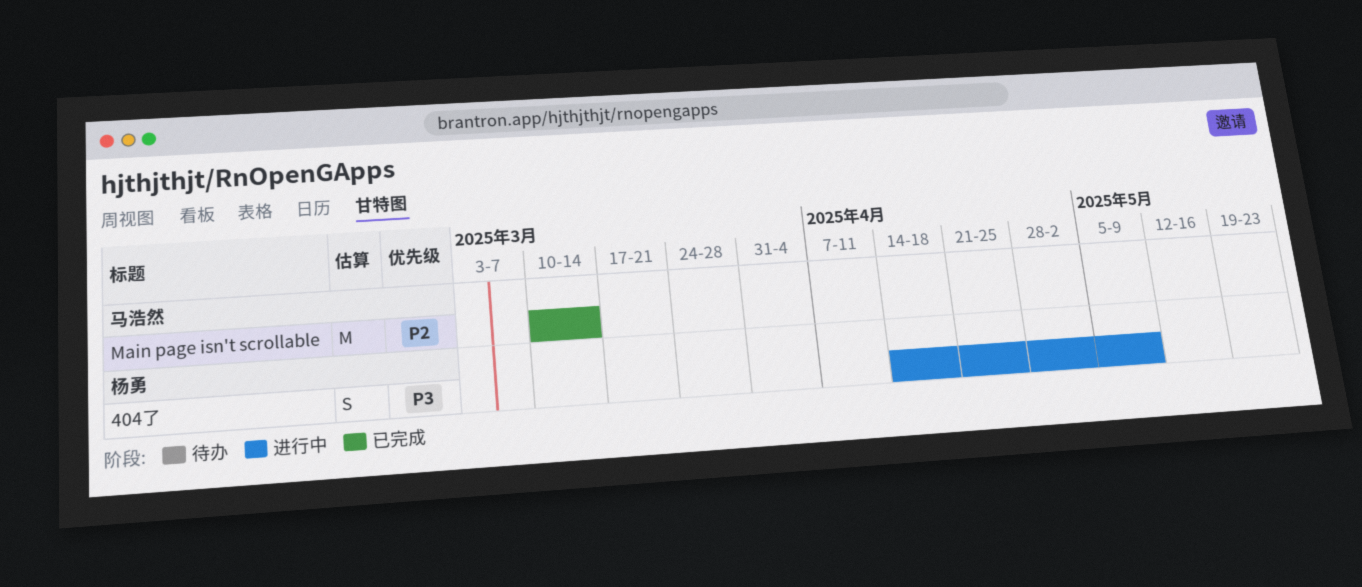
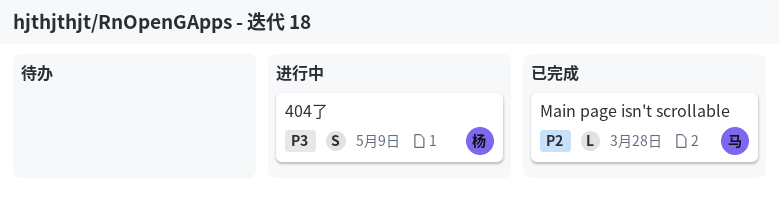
Main page isn't scrollable, estimate: M -> L
Main page isn't scrollable, due: Mar 14 -> Mar 28

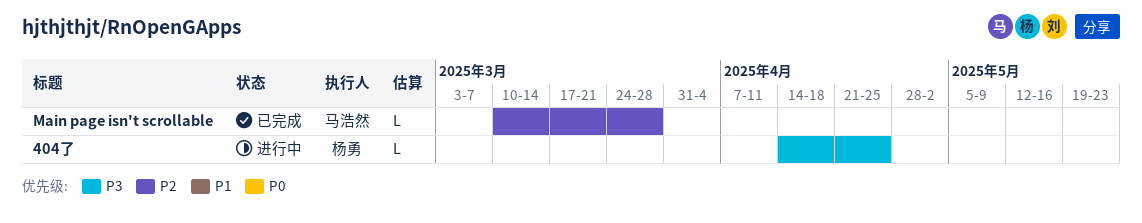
404了, estimate: S -> L
404了, due: May 9 -> Apr 25

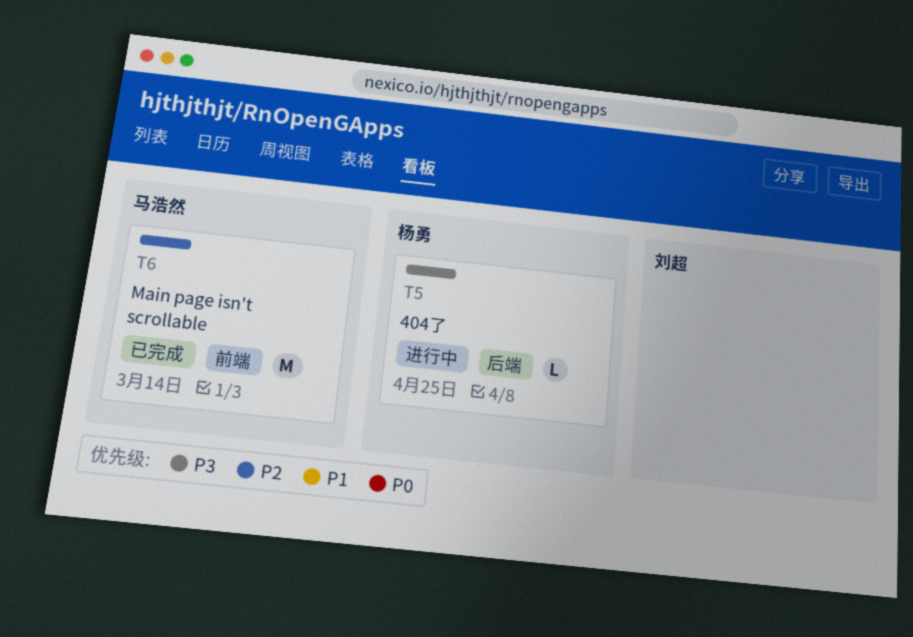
Main page isn't scrollable, estimate: L -> M
Main page isn't scrollable, due: Mar 28 -> Mar 14

